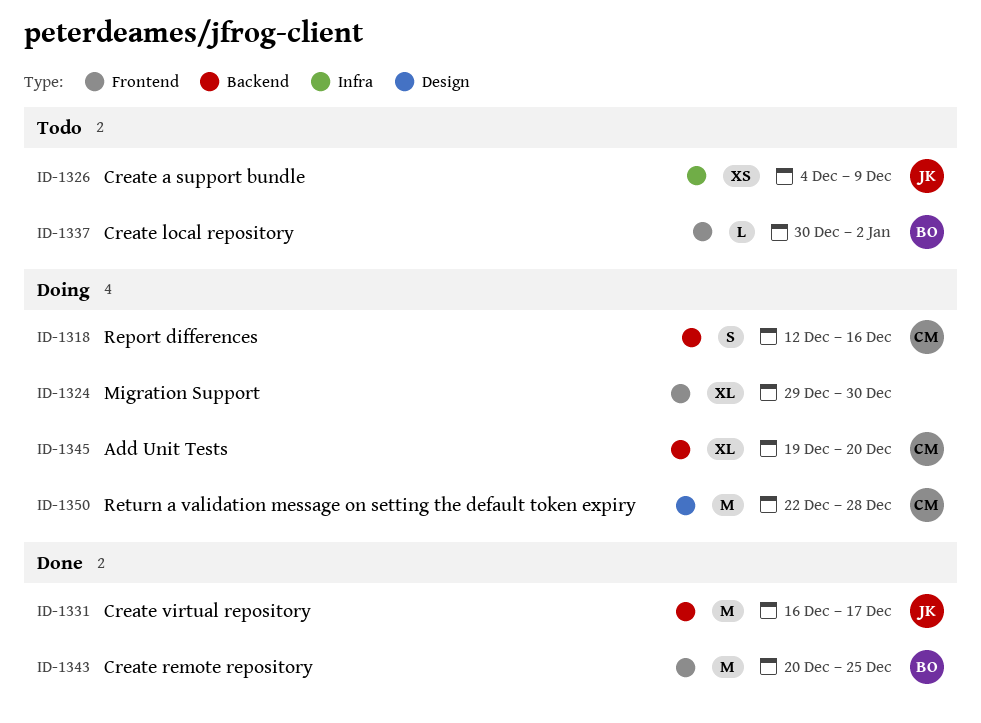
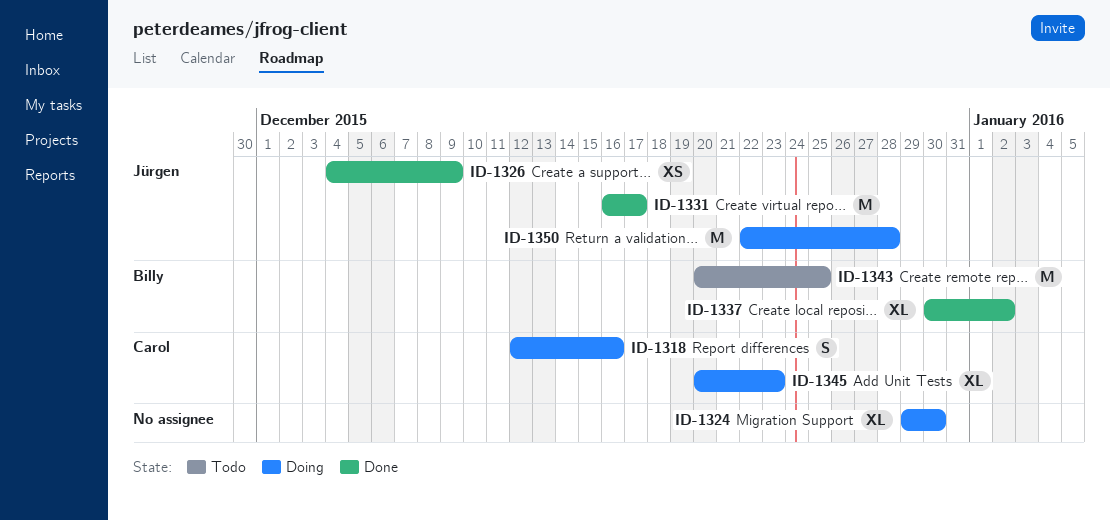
ID-1326, status: Todo -> Done
ID-1337, status: Todo -> Done
ID-1337, estimate: L -> XL
ID-1343, status: Done -> Todo
ID-1345, start: Dec 19 -> Dec 20
ID-1345, due: Dec 20 -> Dec 23
ID-1350, owner: Carol -> Jürgen

